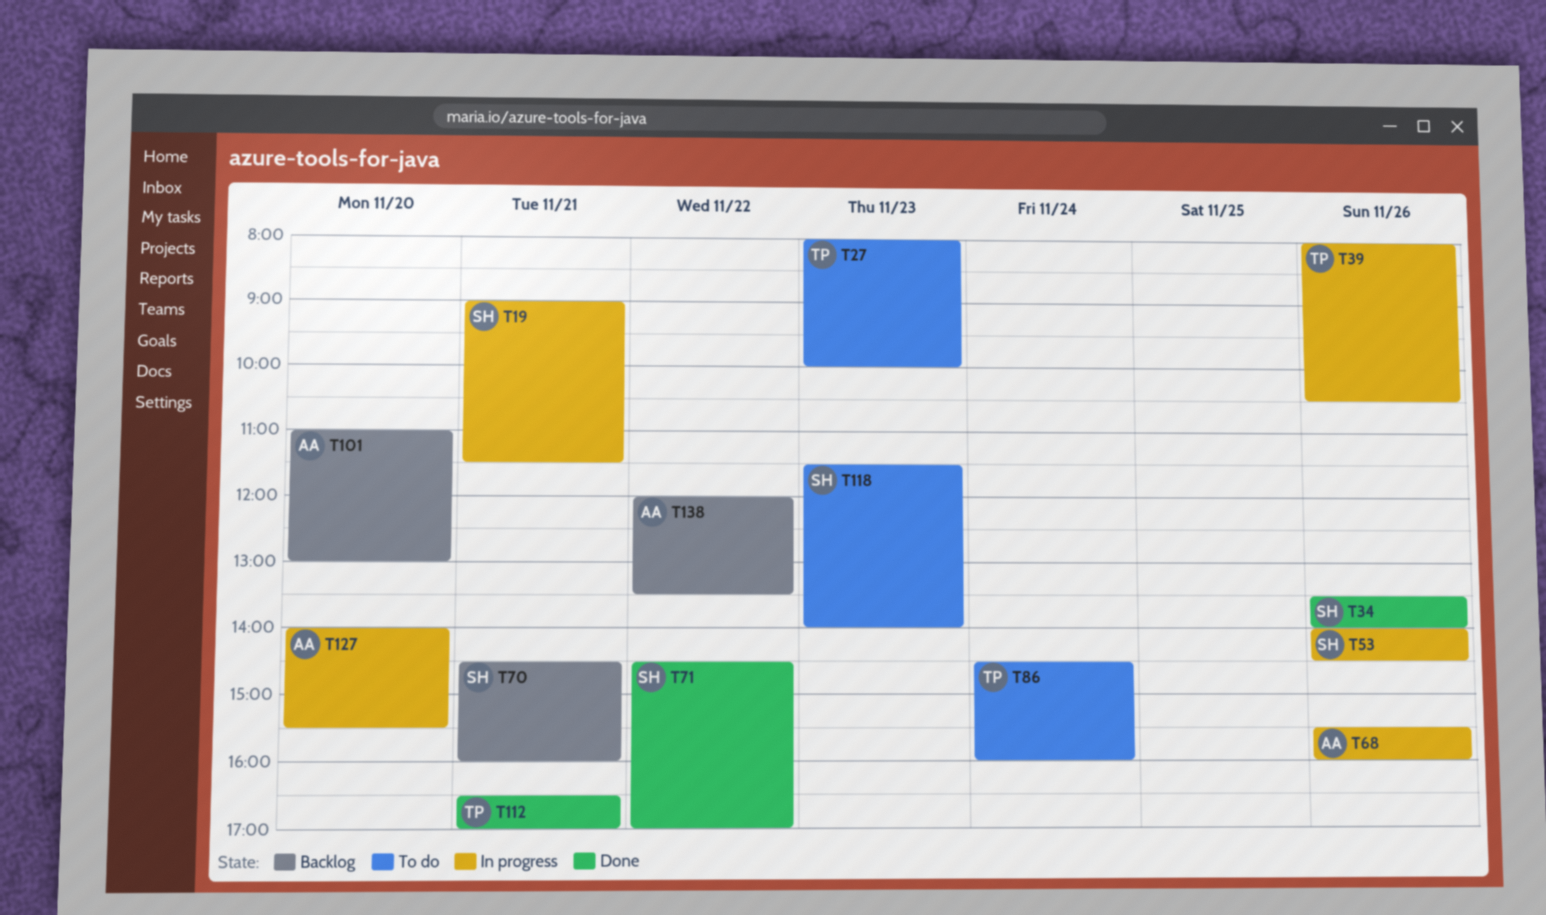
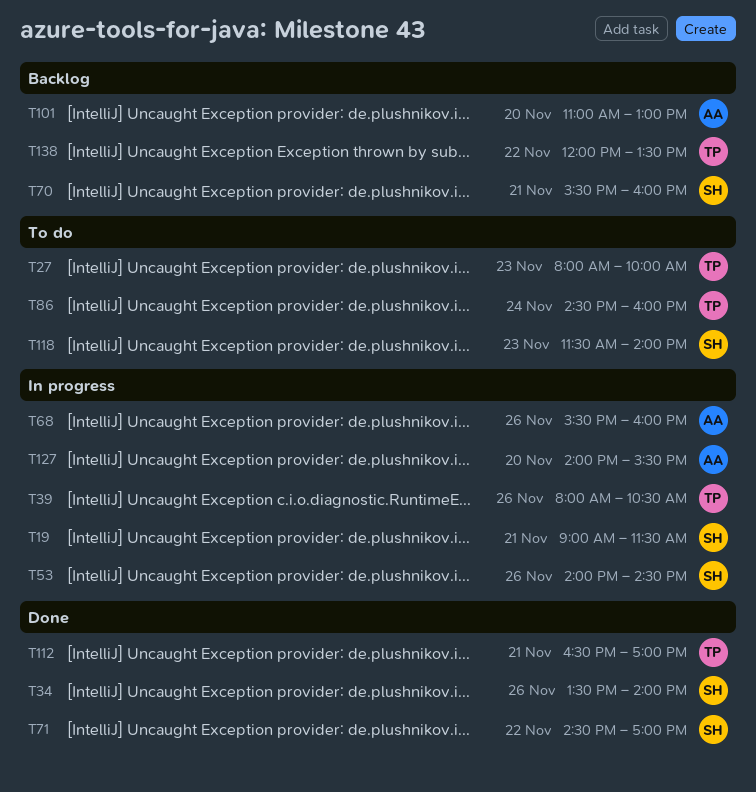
T70, begins: 14:30 -> 15:30
T138, owner: AA -> TP

